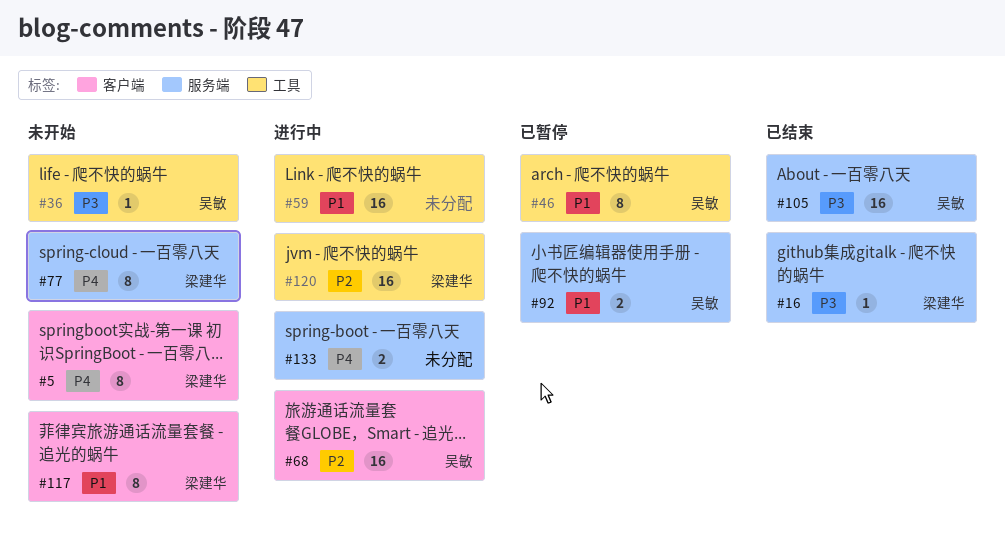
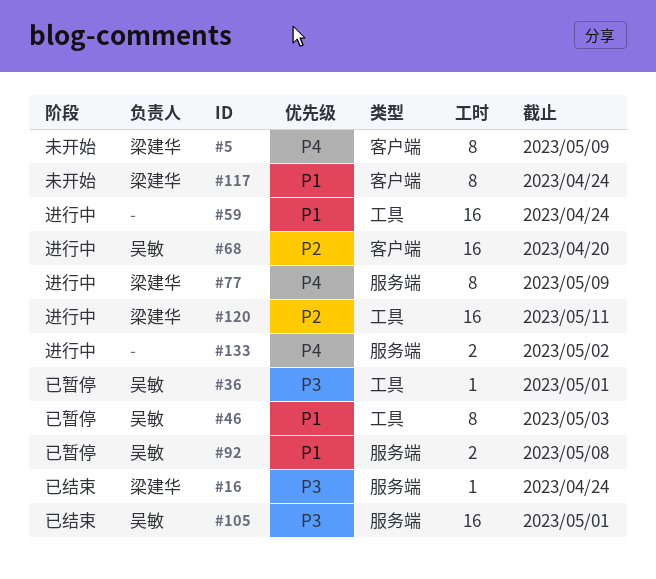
#36, status: 未开始 -> 已暂停
#77, status: 未开始 -> 进行中

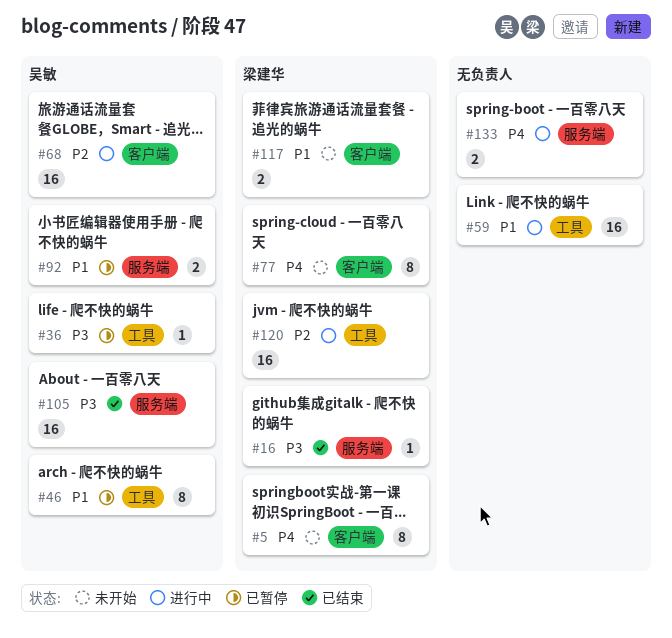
#77, status: 进行中 -> 未开始
#77, label: 服务端 -> 客户端
#117, estimate: 8 -> 2

